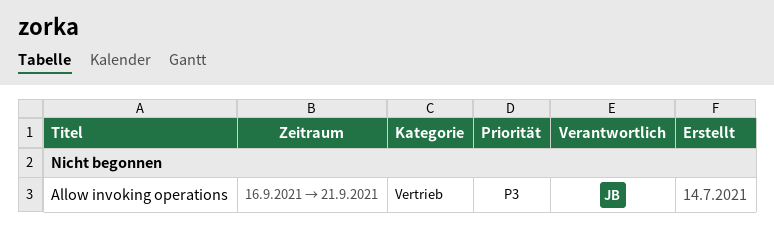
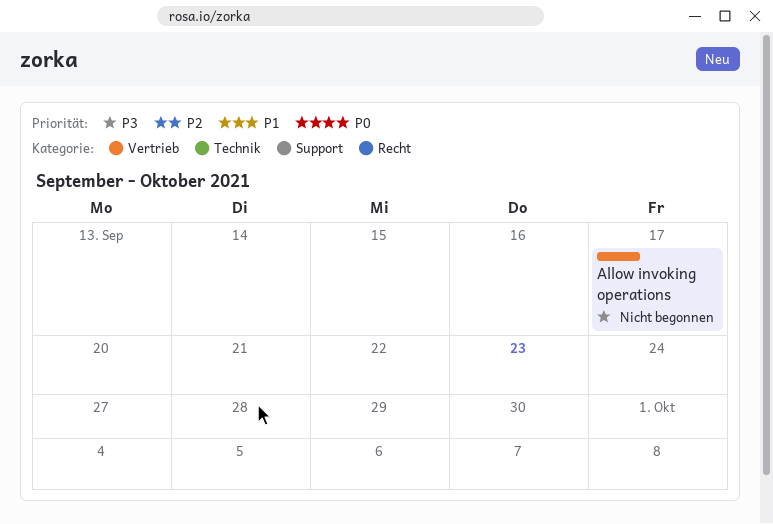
Allow invoking operations, due: Sep 21 -> Sep 17

